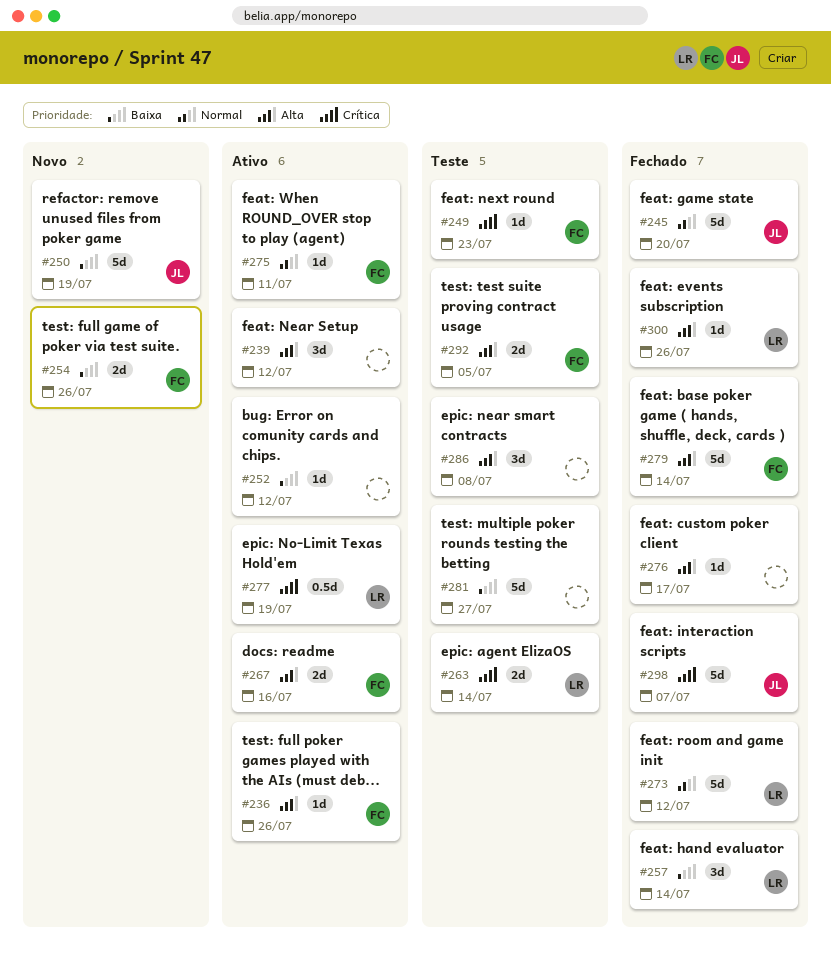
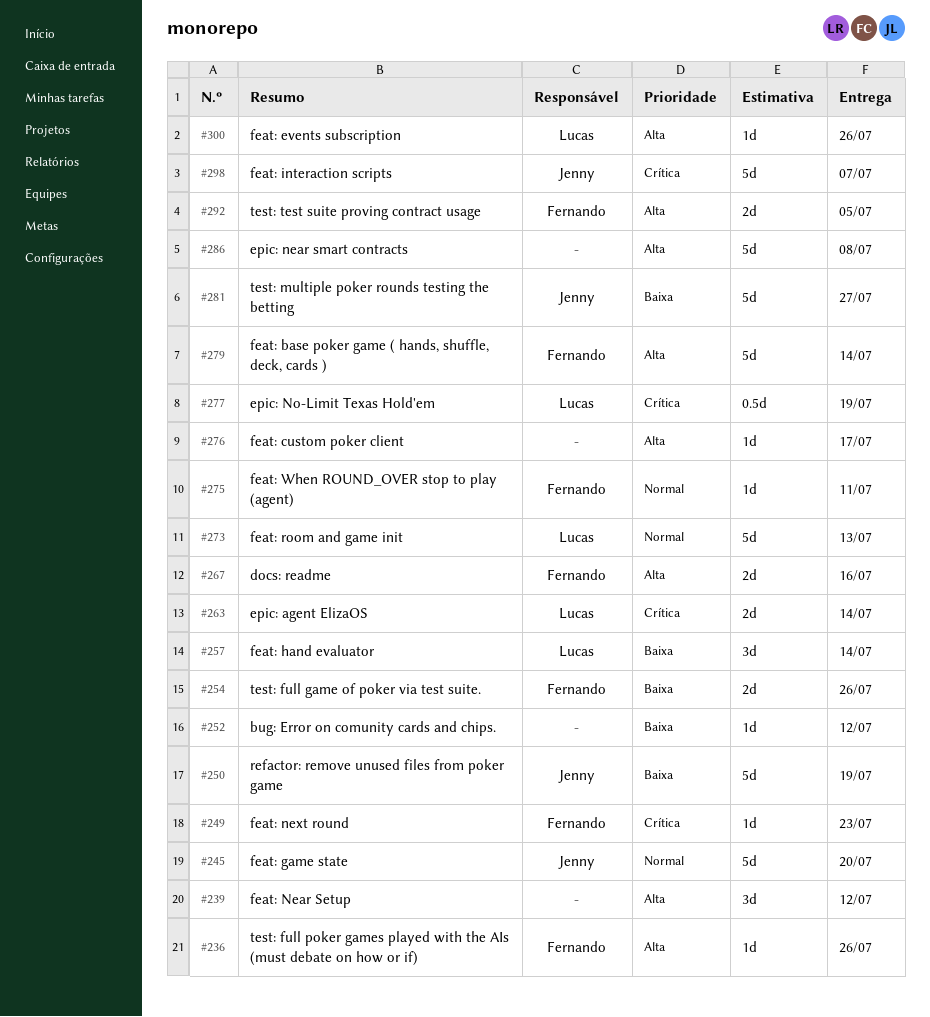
#273, due: Jul 12 -> Jul 13
#281, owner: none -> Jenny
#286, estimate: 3d -> 5d

